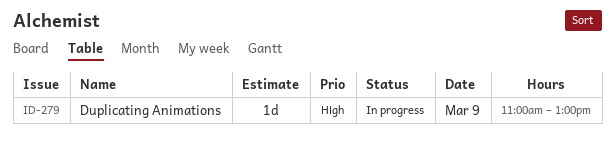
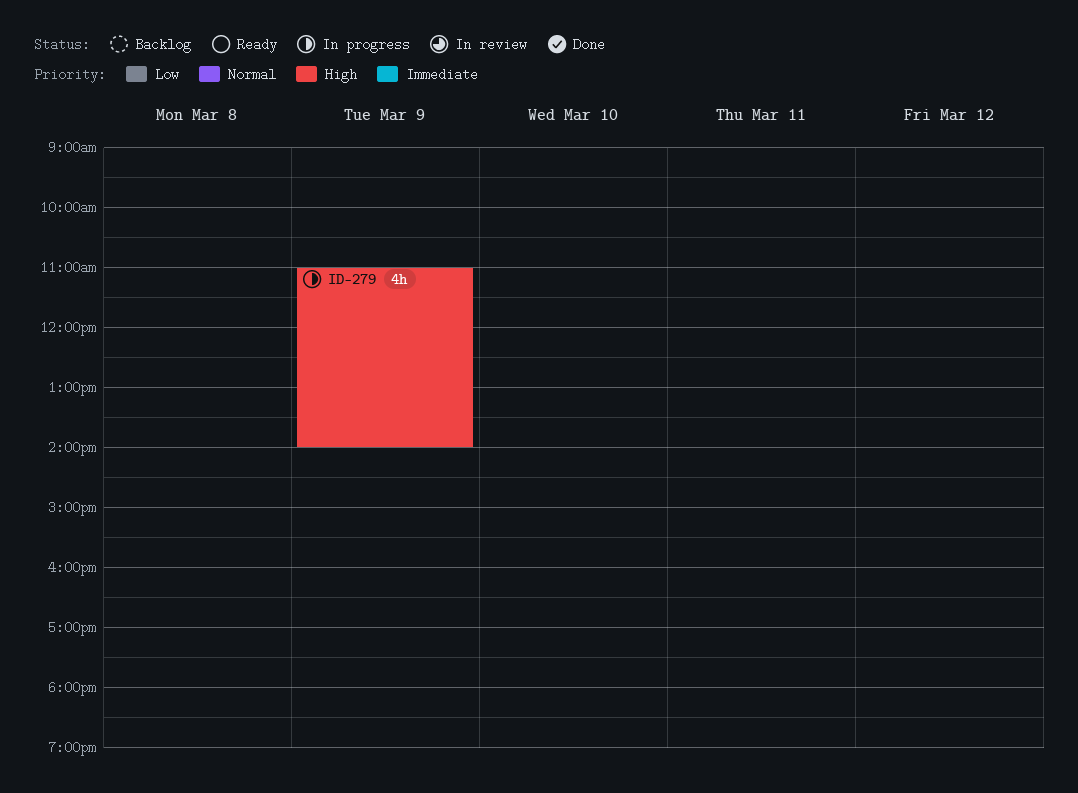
ID-279, estimate: 1d -> 4h
ID-279, ends: 13:00 -> 14:00

